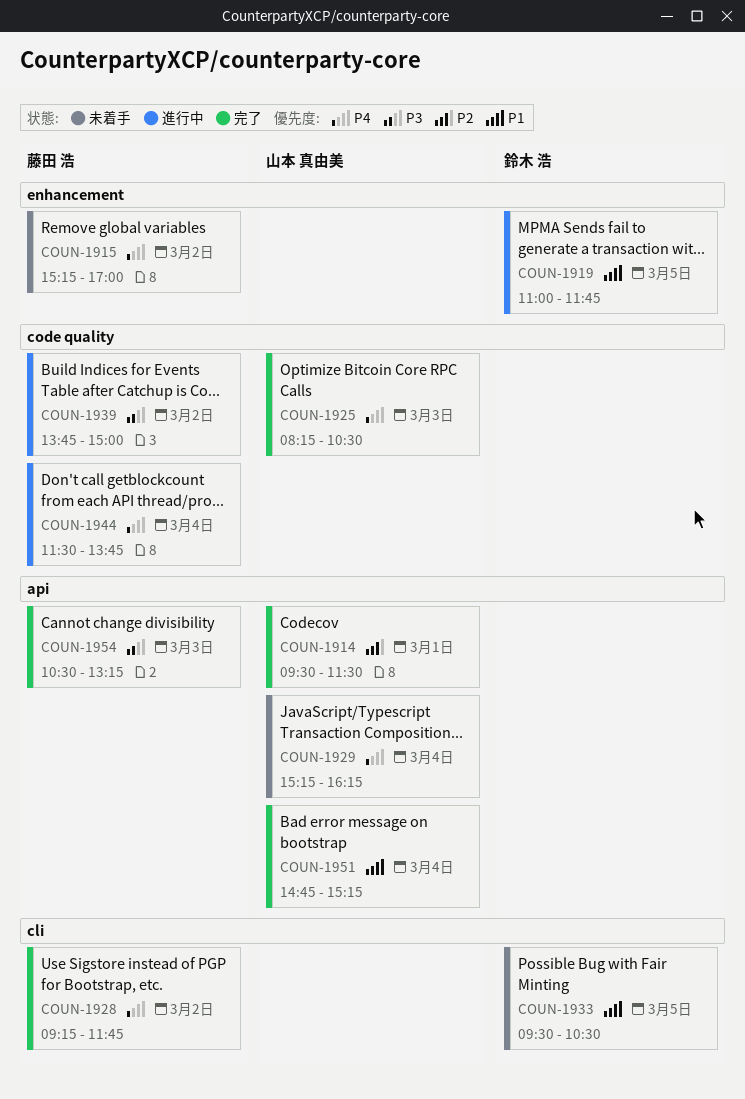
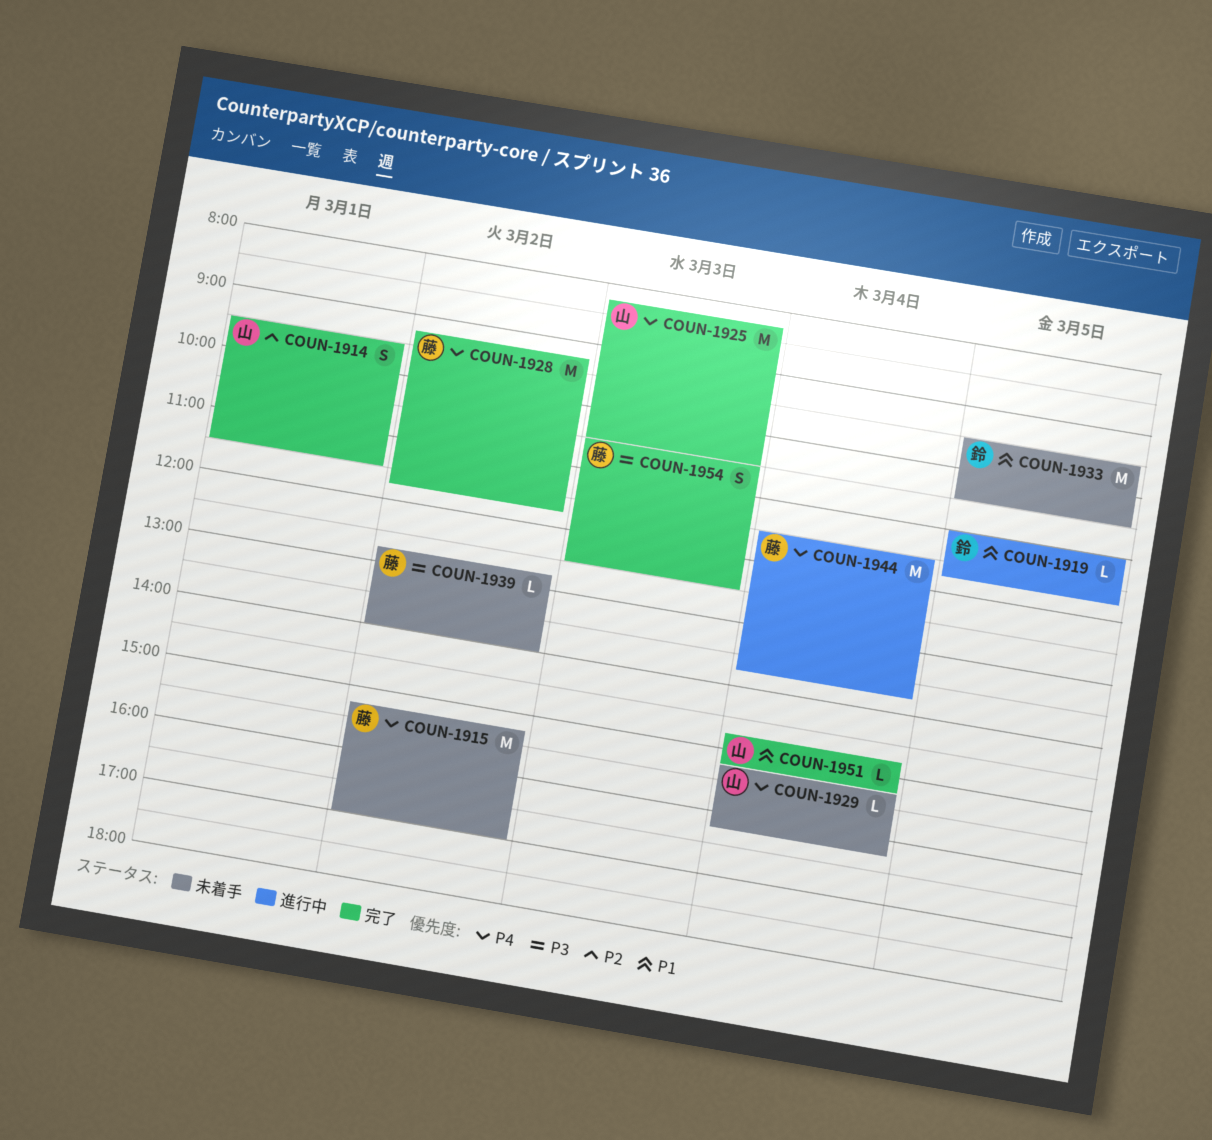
COUN-1939, status: 進行中 -> 未着手
COUN-1939, begins: 13:45 -> 12:45
COUN-1939, ends: 15:00 -> 14:00
COUN-1954, ends: 13:15 -> 12:30

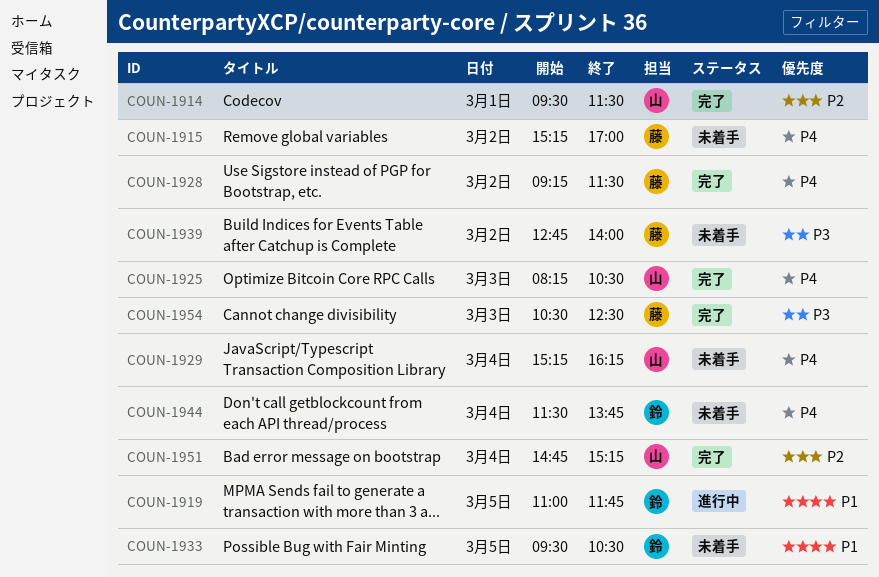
COUN-1928, ends: 11:45 -> 11:30
COUN-1944, status: 進行中 -> 未着手
COUN-1944, owner: 藤 -> 鈴
COUN-1951, priority: P1 -> P2

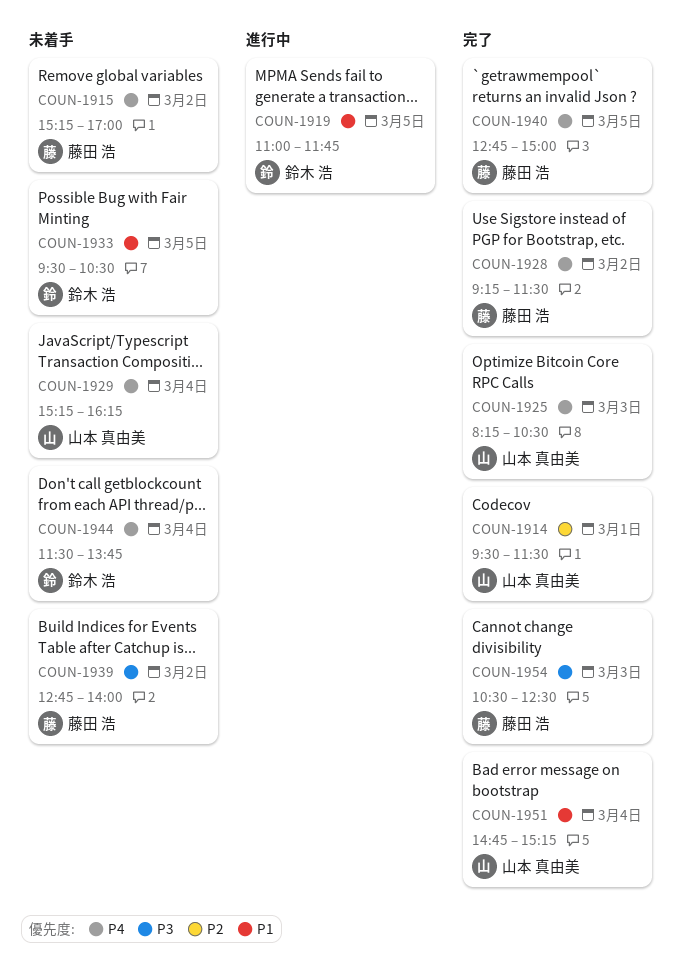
COUN-1940: none -> present
COUN-1951, priority: P2 -> P1

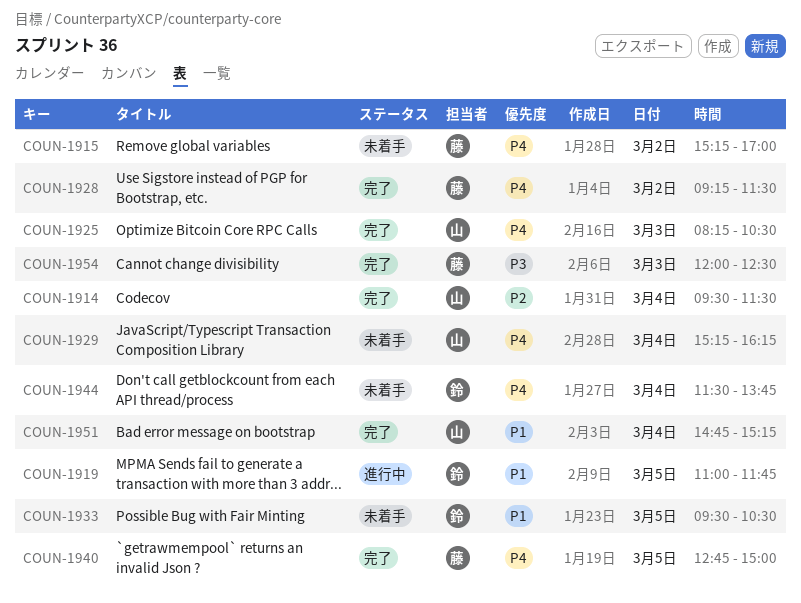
COUN-1914, day: Mar 1 -> Mar 4
COUN-1939: present -> none
COUN-1954, begins: 10:30 -> 12:00

